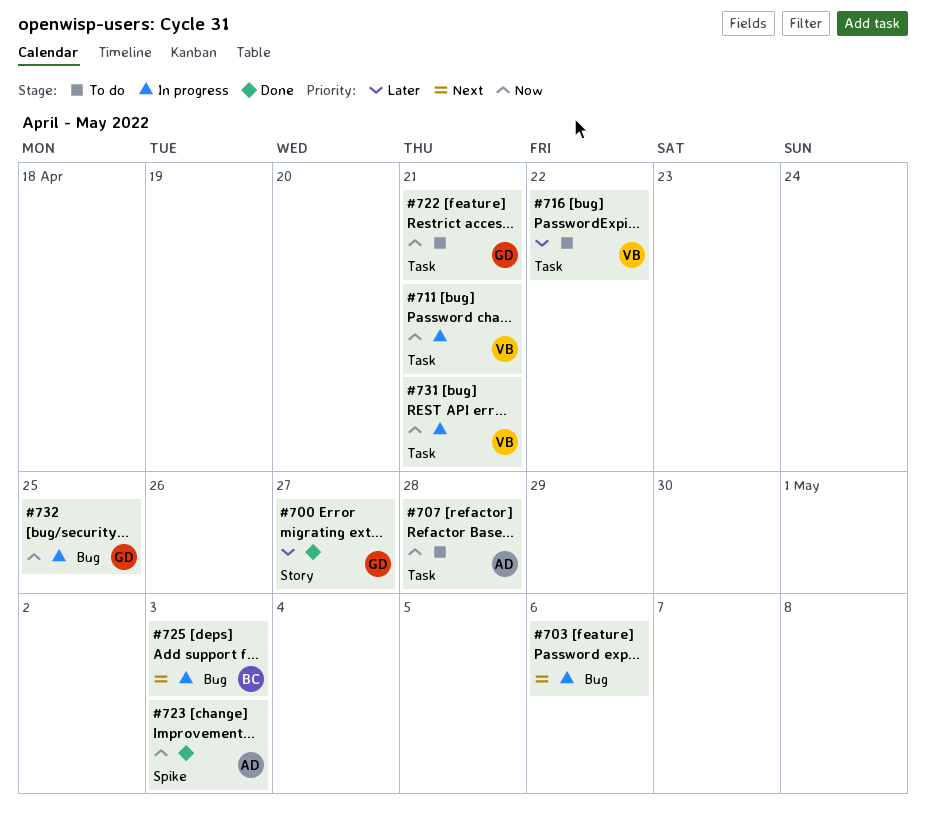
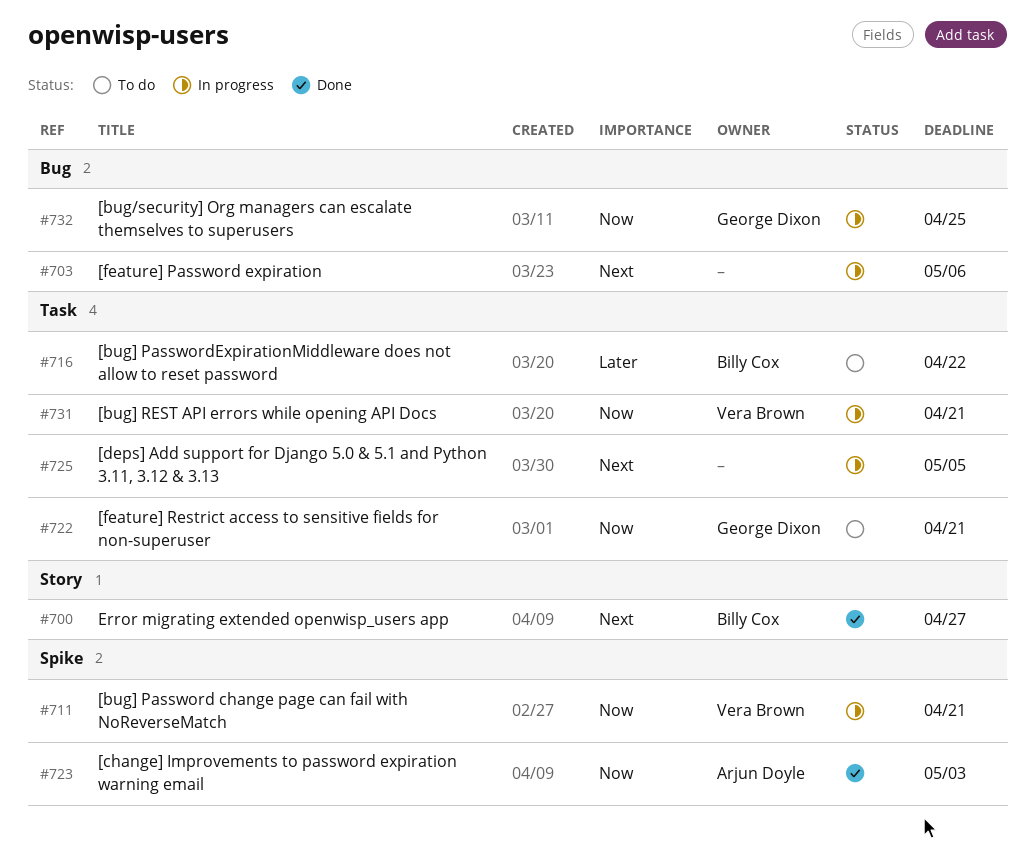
#700, owner: George Dixon -> Billy Cox
#700, priority: Later -> Next
#707: present -> none
#711, label: Task -> Spike
#716, owner: Vera Brown -> Billy Cox
#725, owner: Billy Cox -> none
#725, label: Bug -> Task
#725, due: May 3 -> May 5

